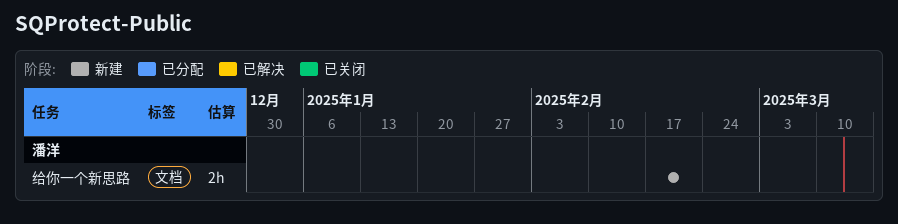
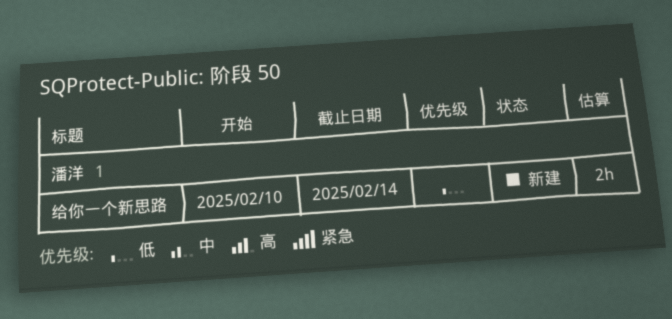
给你一个新思路, start: Feb 17 -> Feb 10
给你一个新思路, due: Feb 21 -> Feb 14

